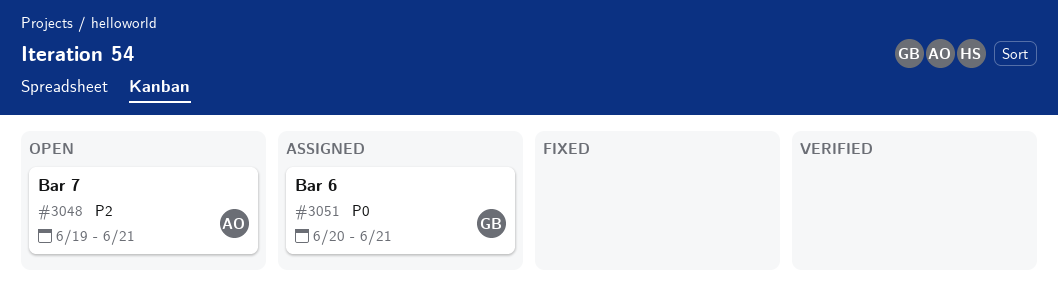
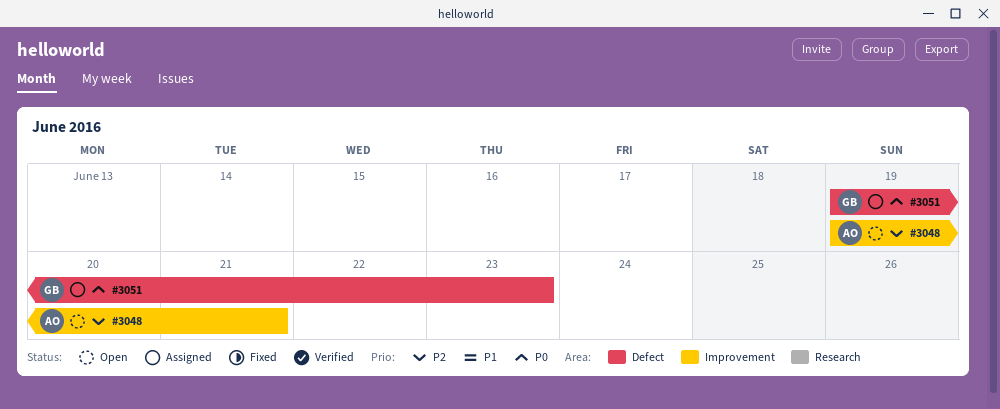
#3051, start: Jun 20 -> Jun 19
#3051, due: Jun 21 -> Jun 23

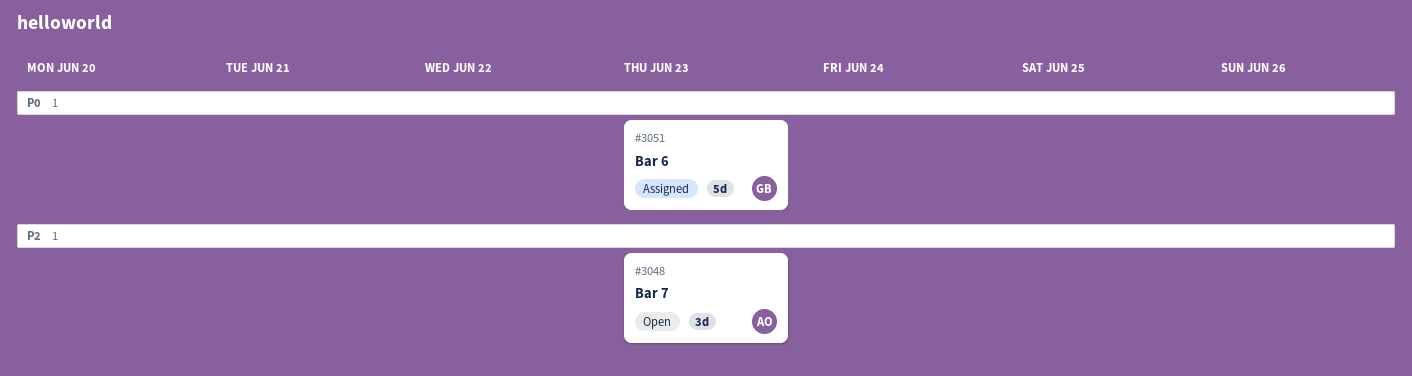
#3048, due: Jun 21 -> Jun 23

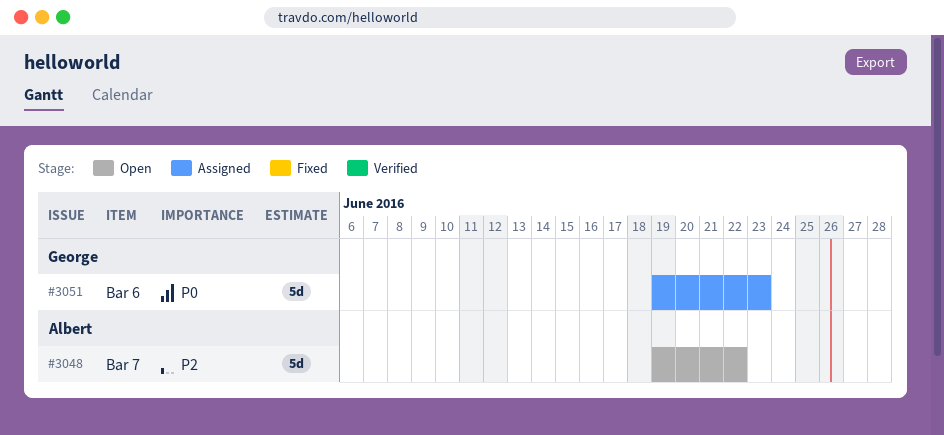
#3048, estimate: 3d -> 5d
#3048, due: Jun 23 -> Jun 22

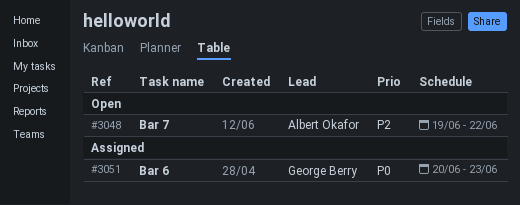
#3051, start: Jun 19 -> Jun 20

